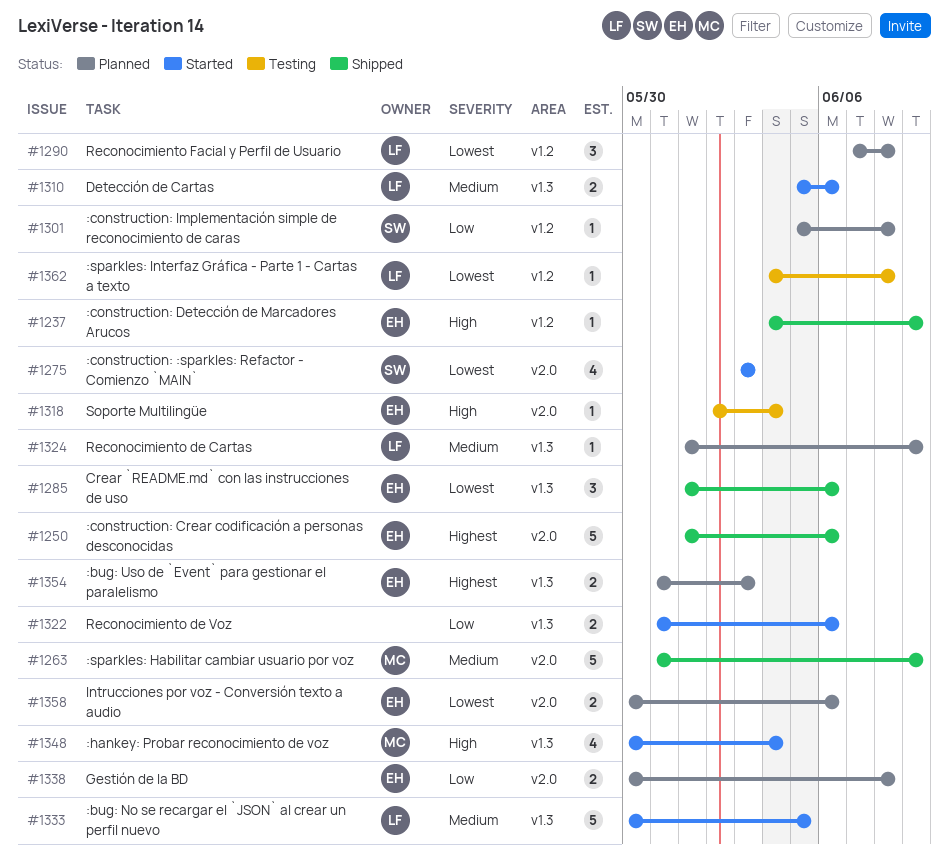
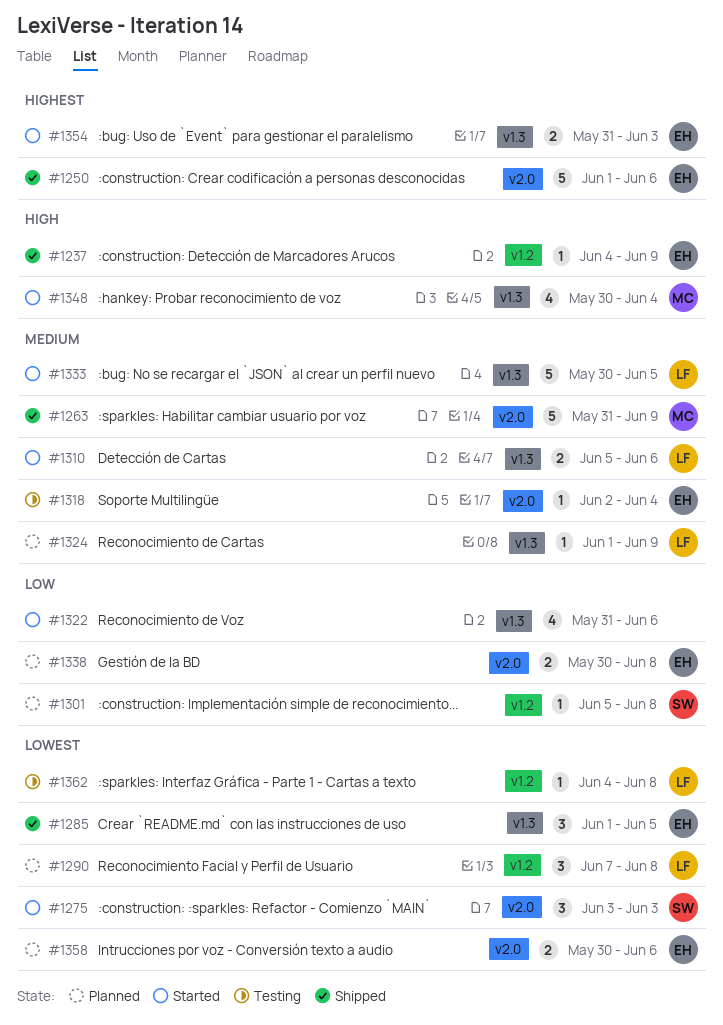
#1275, estimate: 4 -> 3
#1285, due: Jun 6 -> Jun 5
#1318, priority: High -> Medium
#1322, estimate: 2 -> 4
#1354, status: Planned -> Started

